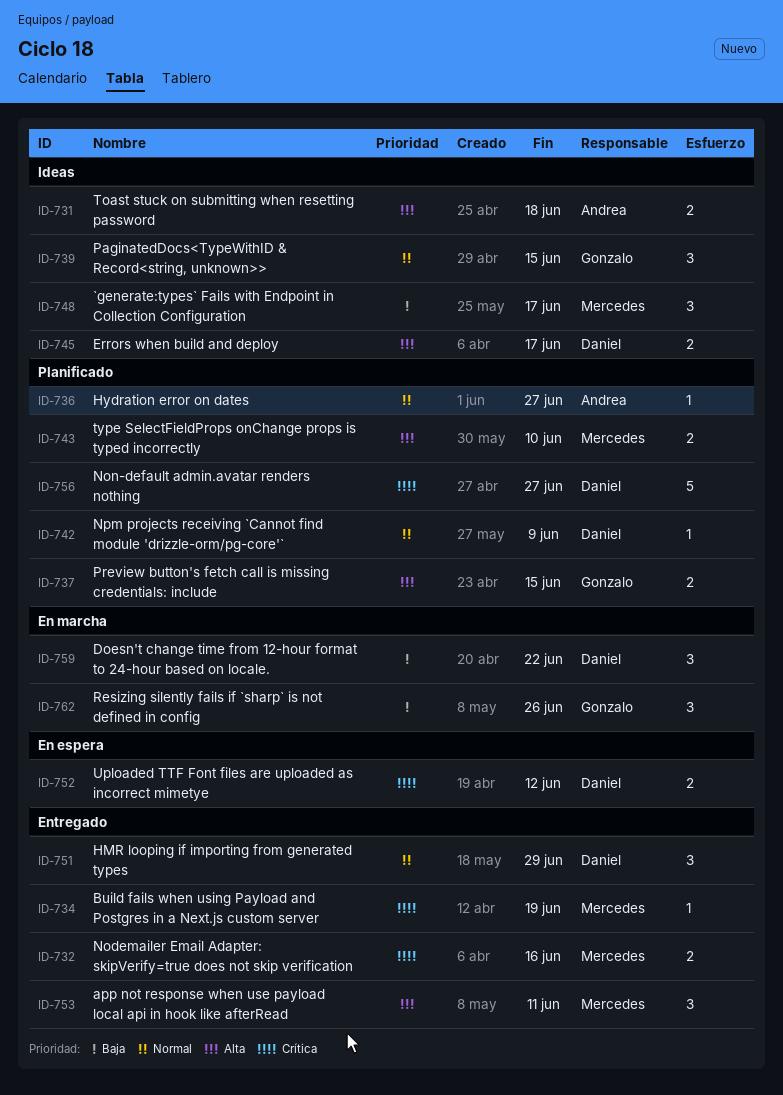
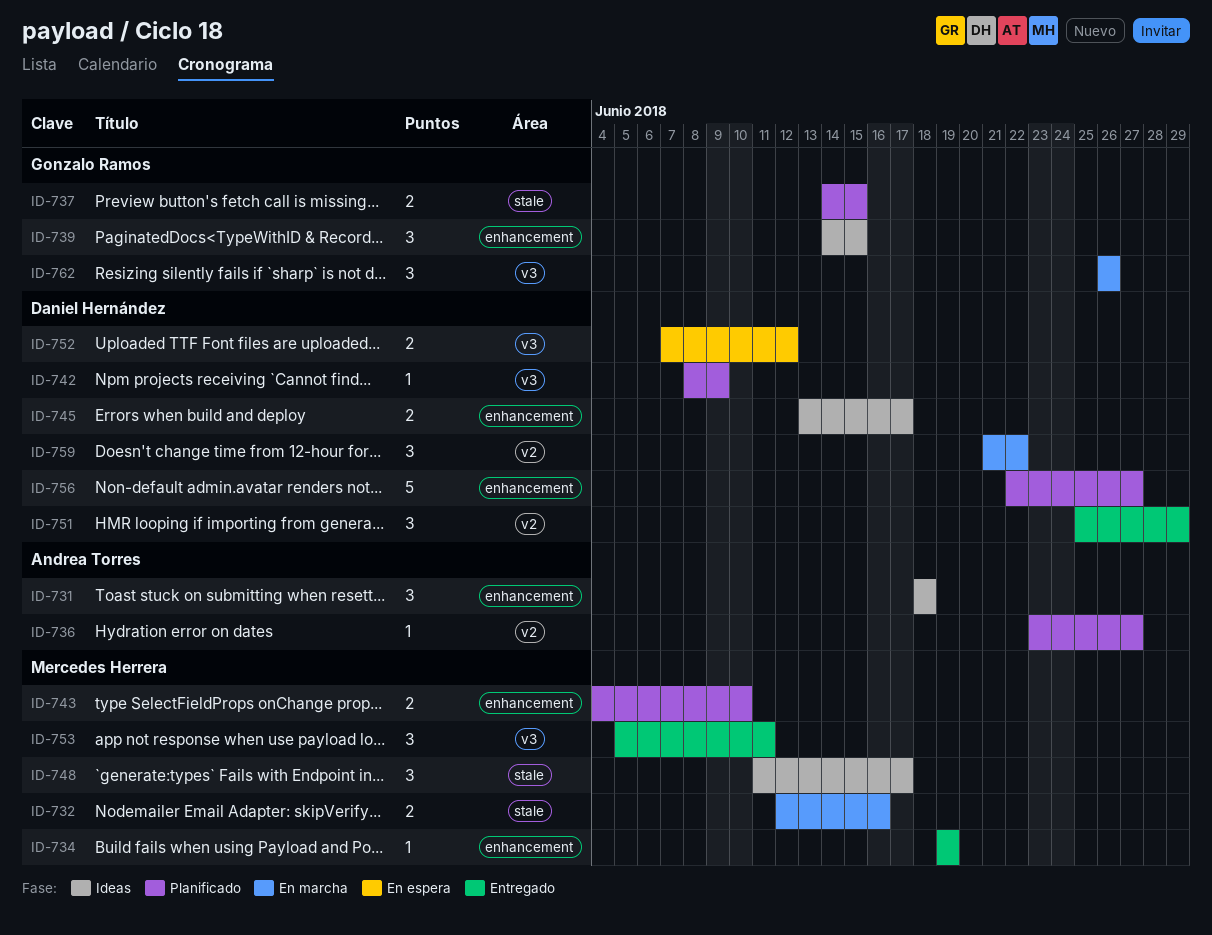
ID-731, estimate: 2 -> 3
ID-732, status: Entregado -> En marcha

